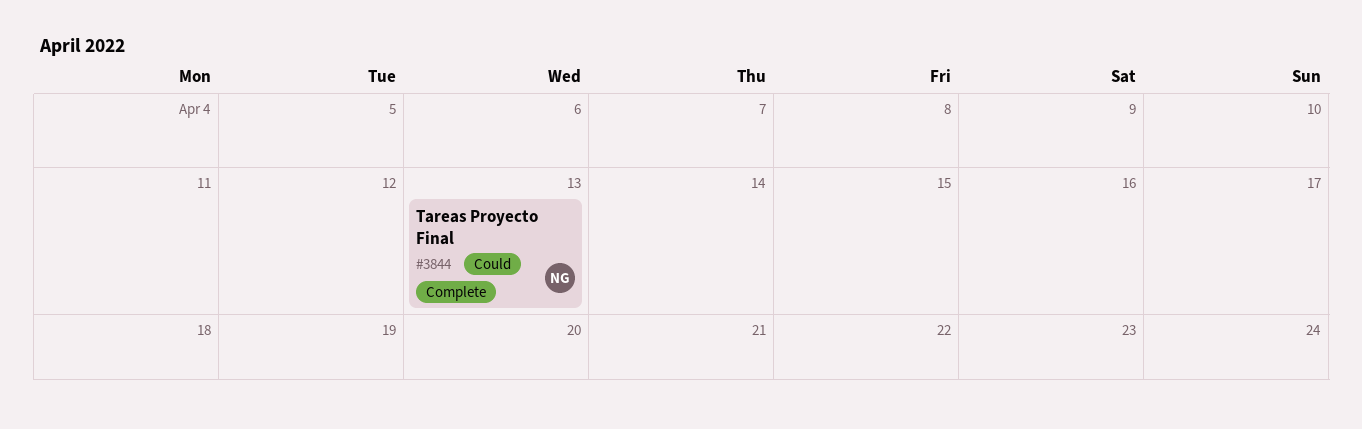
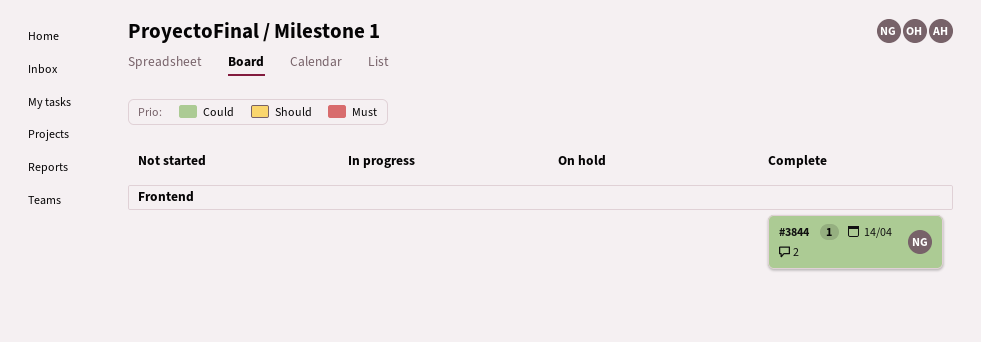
#3844, due: Apr 13 -> Apr 14

